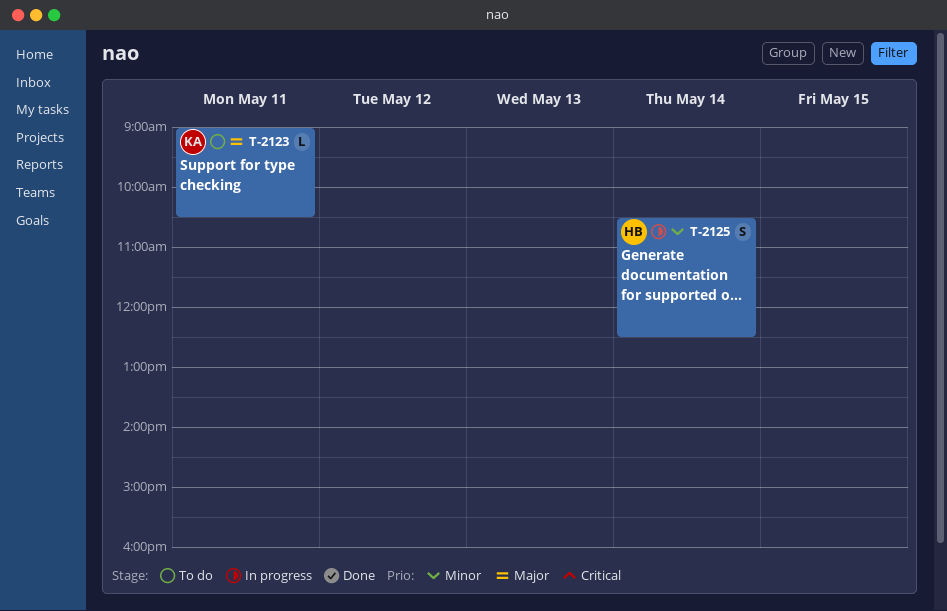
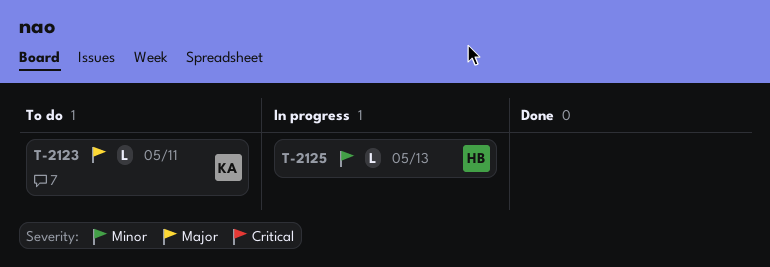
T-2125, estimate: S -> L
T-2125, day: May 14 -> May 13

